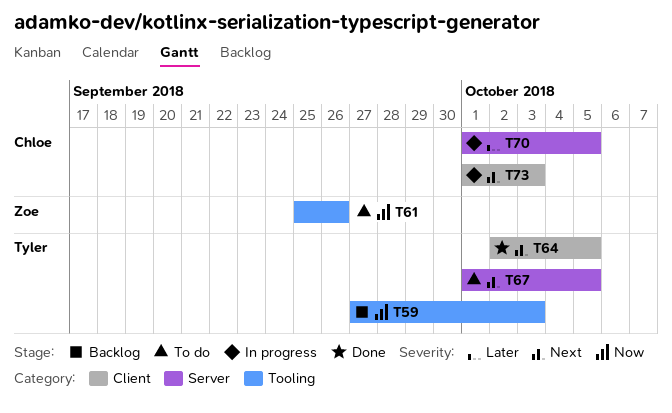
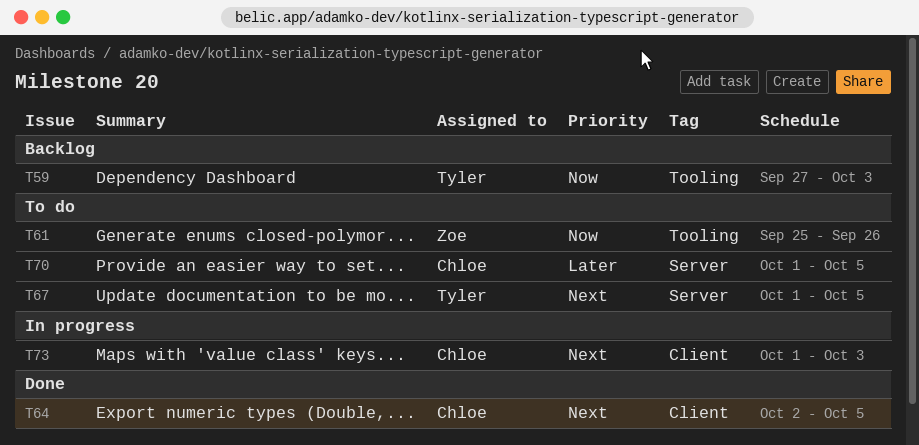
T64, owner: Tyler -> Chloe
T70, status: In progress -> To do

